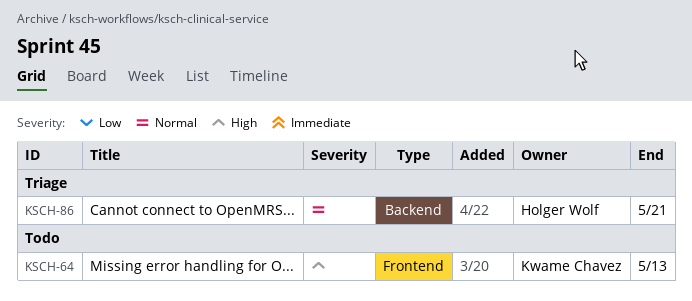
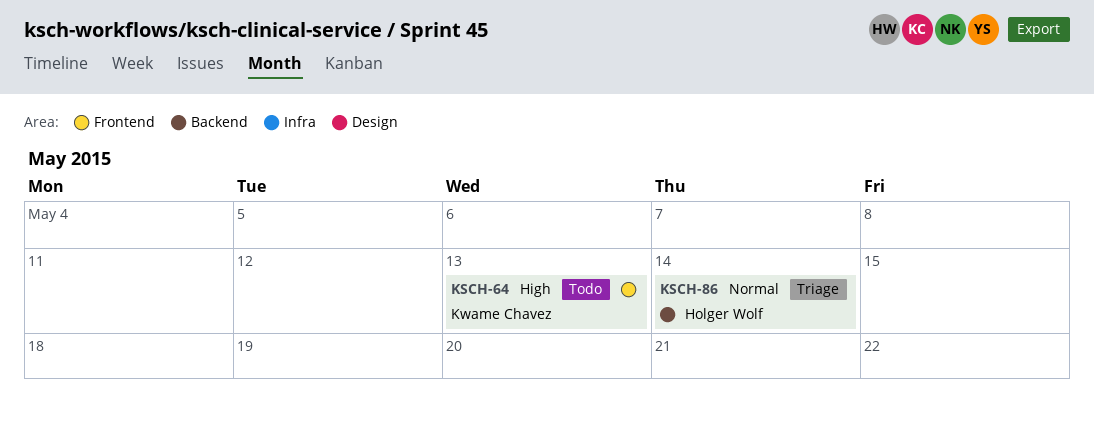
KSCH-86, due: May 21 -> May 14

